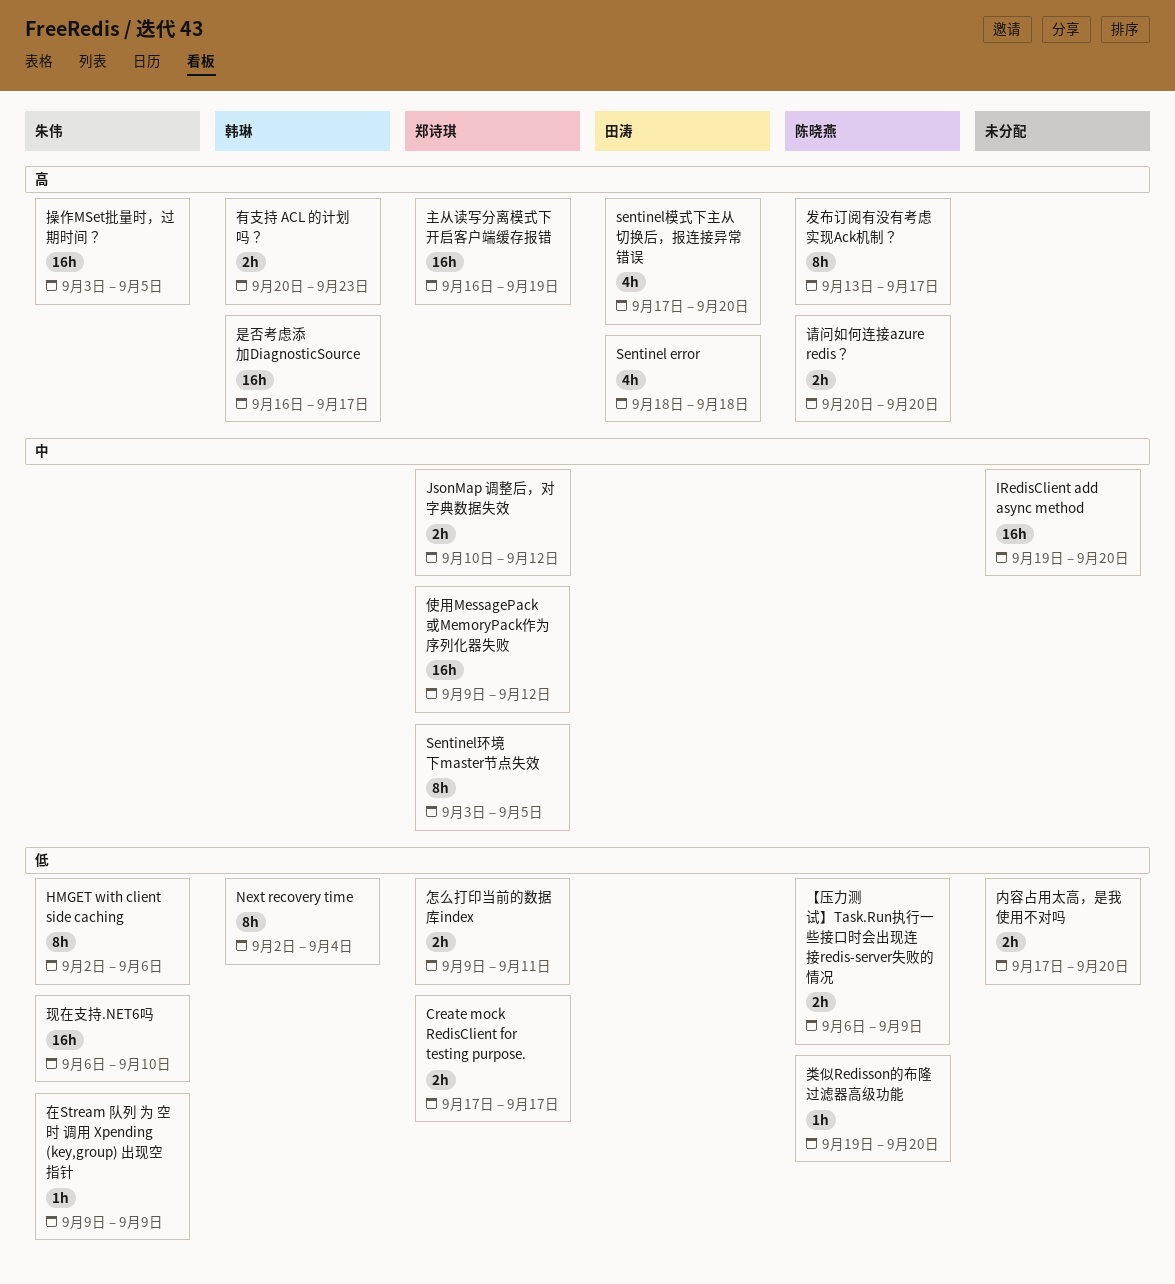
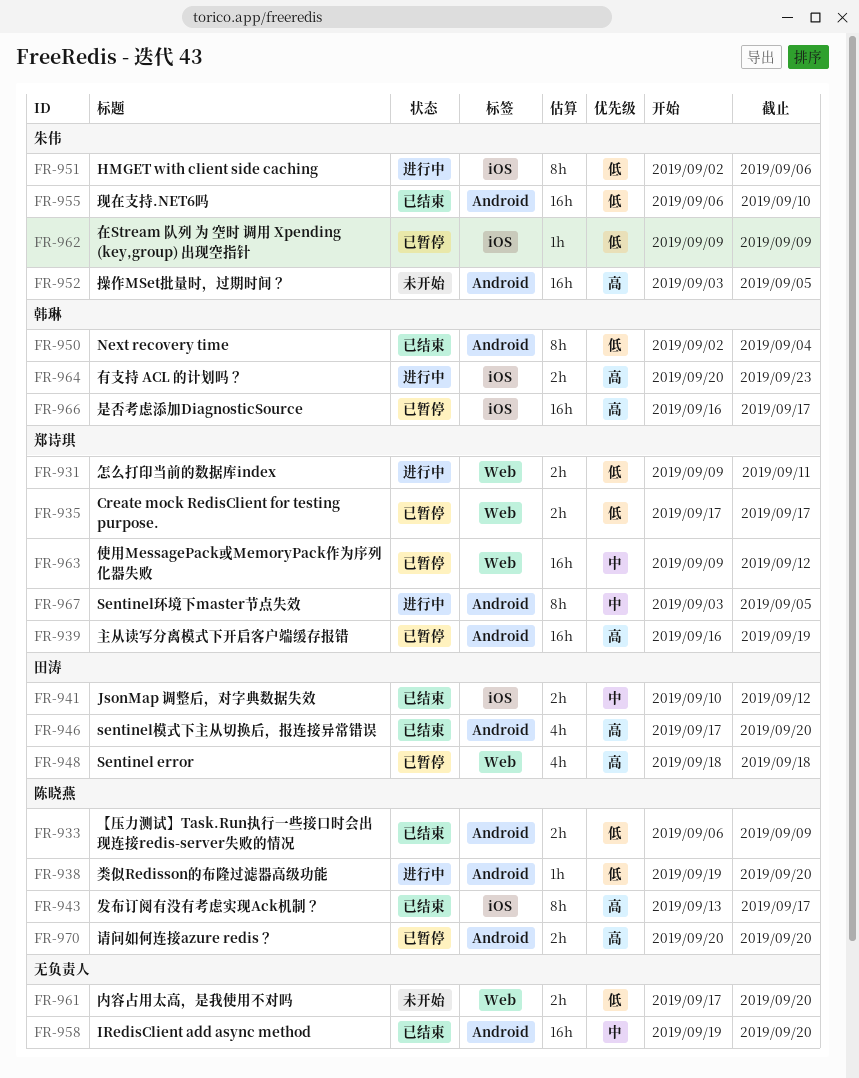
JsonMap 调整后，对字典数据失效, owner: 郑诗琪 -> 田涛

